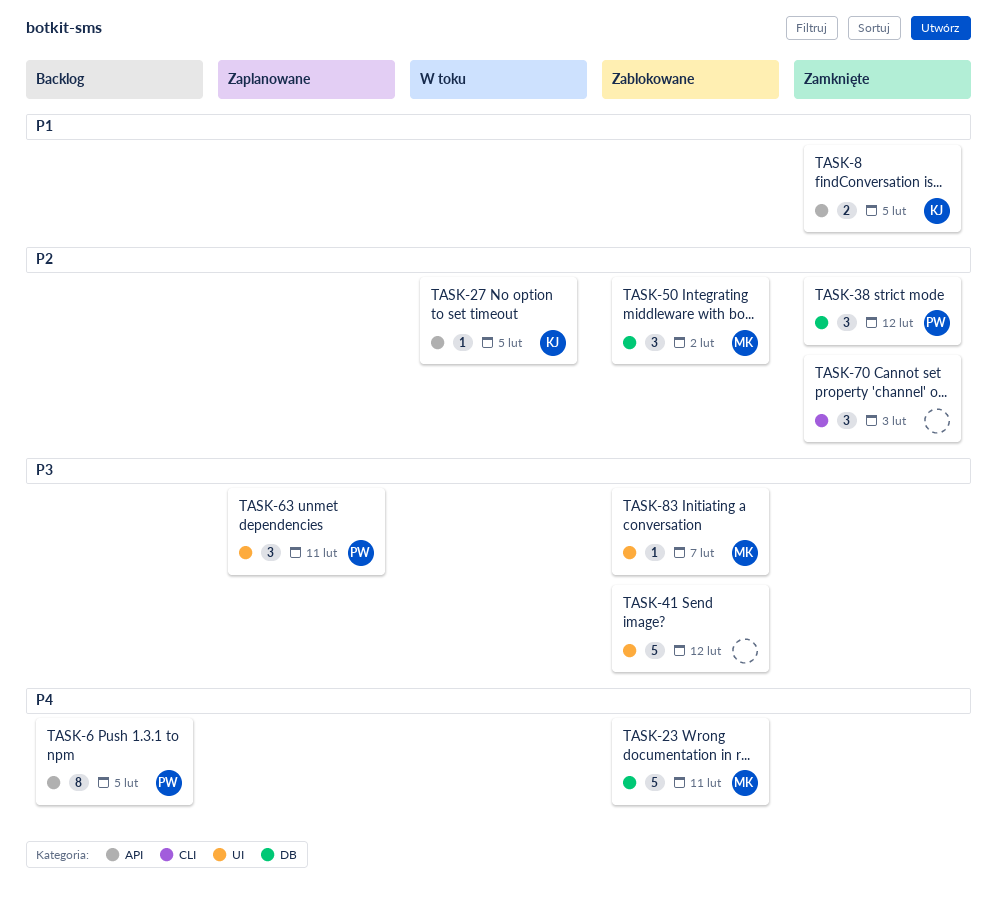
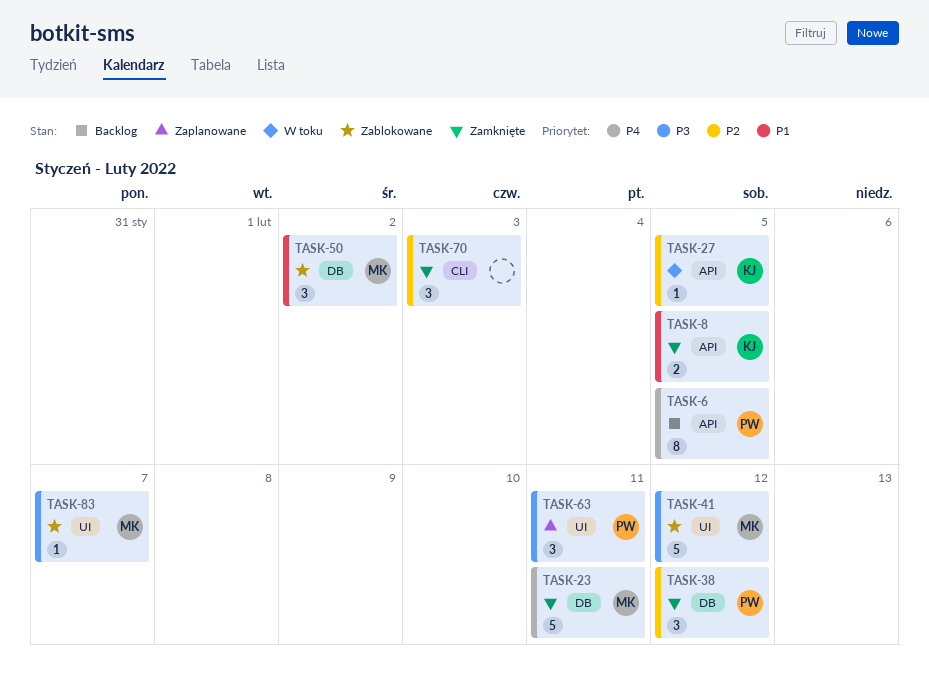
TASK-23, status: Zablokowane -> Zamknięte
TASK-41, owner: none -> MK
TASK-50, priority: P2 -> P1

